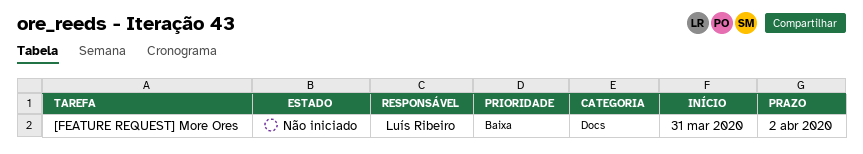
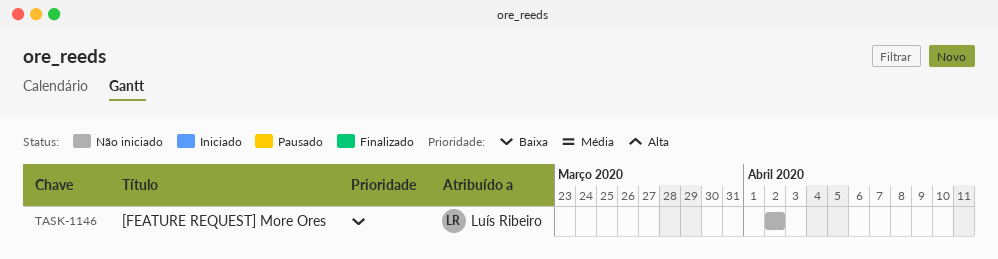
[FEATURE REQUEST] More Ores, start: Mar 31 -> Apr 2

